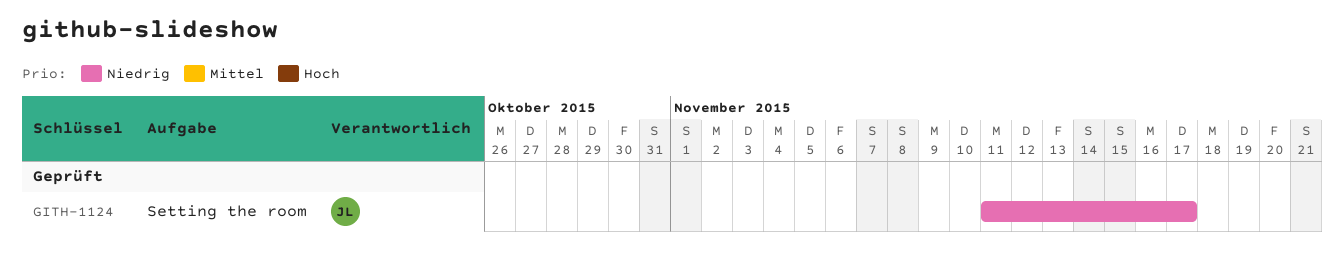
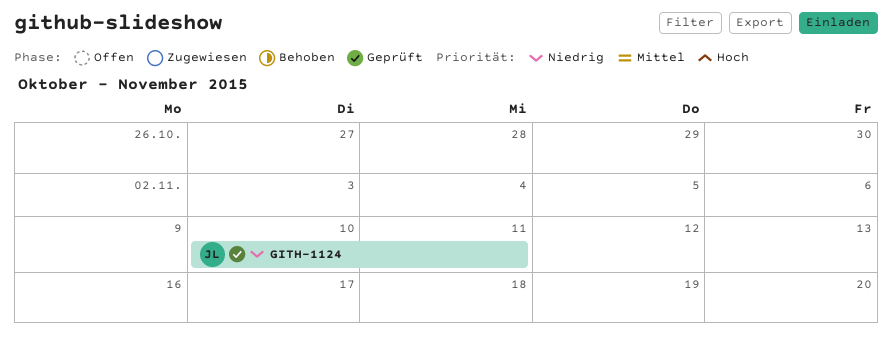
GITH-1124, start: Nov 11 -> Nov 10
GITH-1124, due: Nov 17 -> Nov 11

